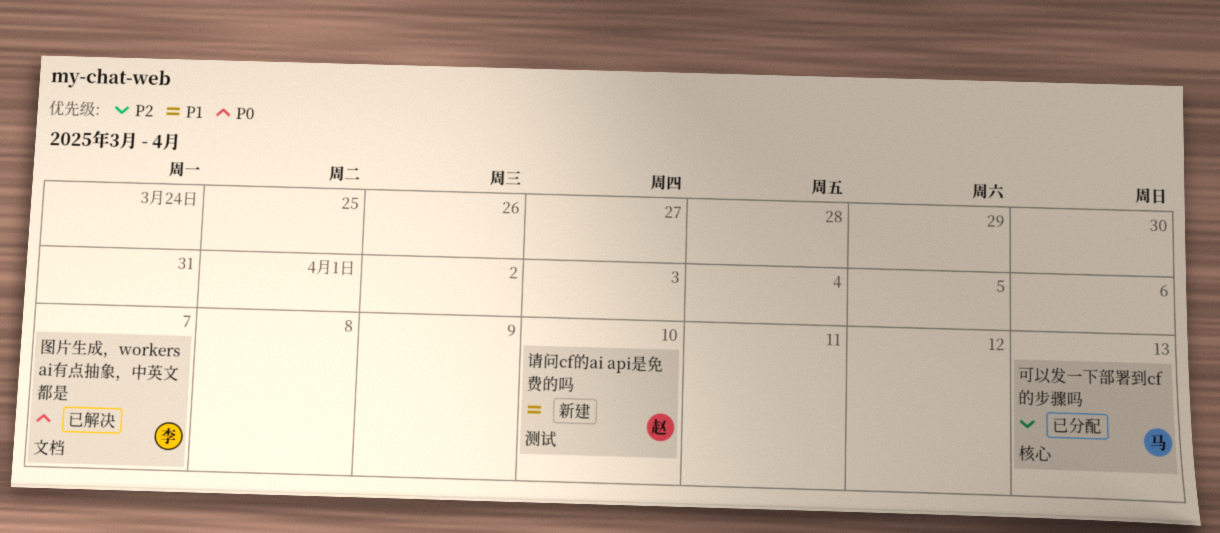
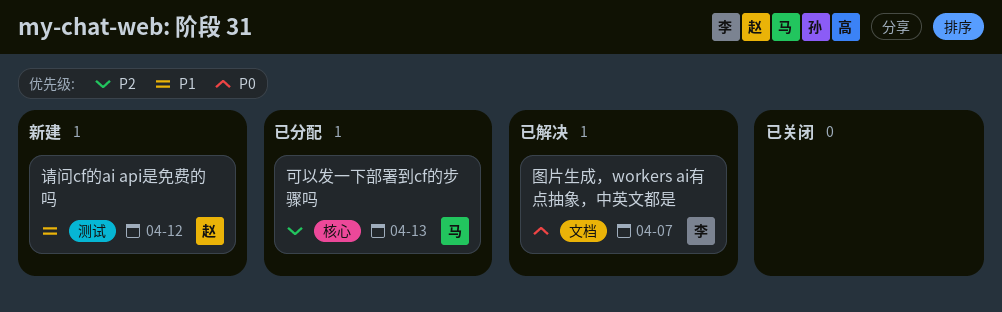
请问cf的ai api是免费的吗, due: Apr 10 -> Apr 12

